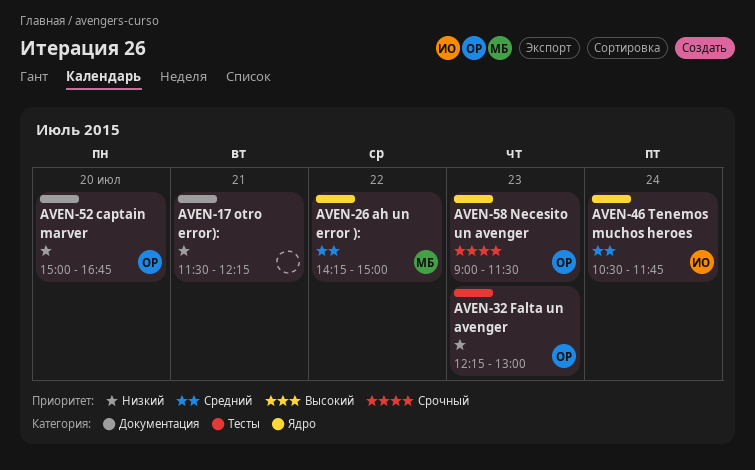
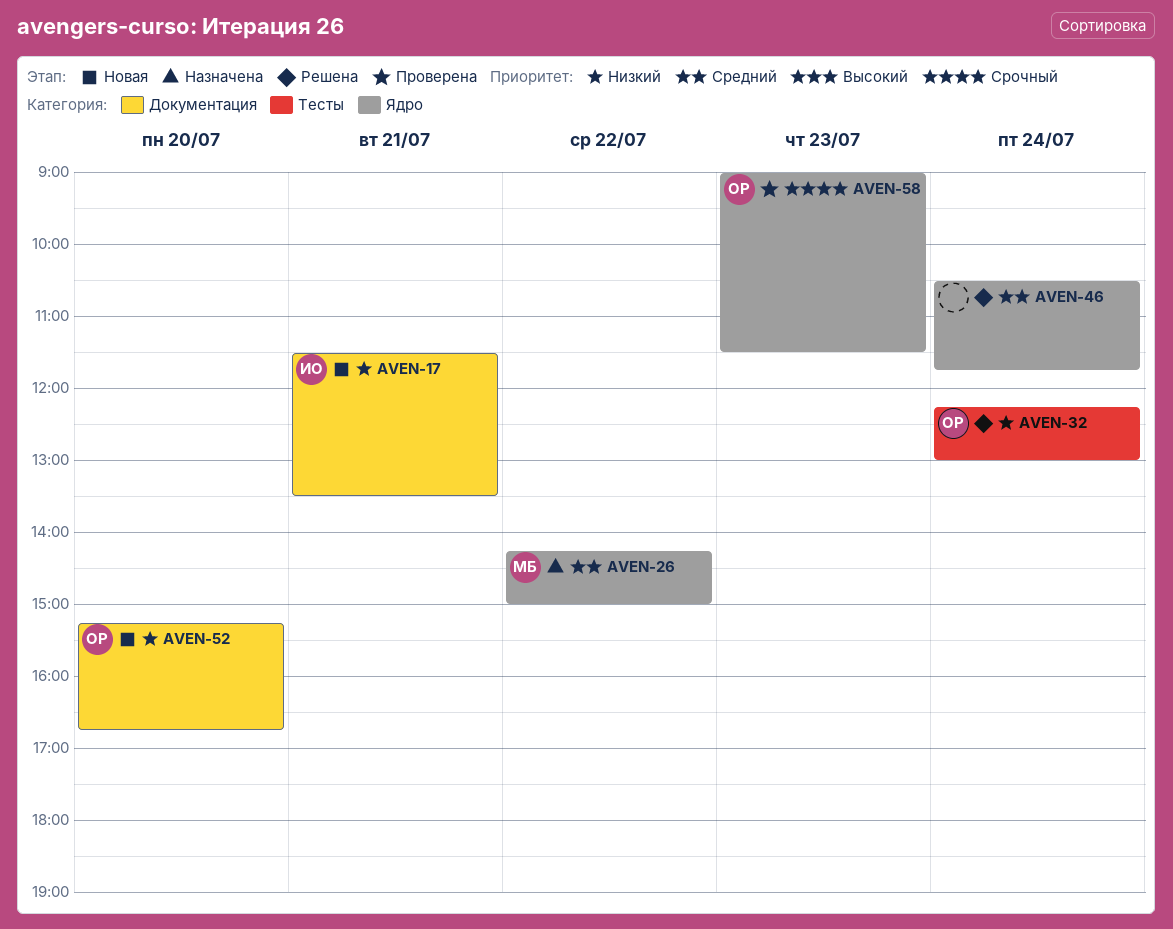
AVEN-17, owner: none -> ИО
AVEN-17, ends: 12:15 -> 13:30
AVEN-32, day: Jul 23 -> Jul 24
AVEN-46, owner: ИО -> none
AVEN-52, begins: 15:00 -> 15:15

